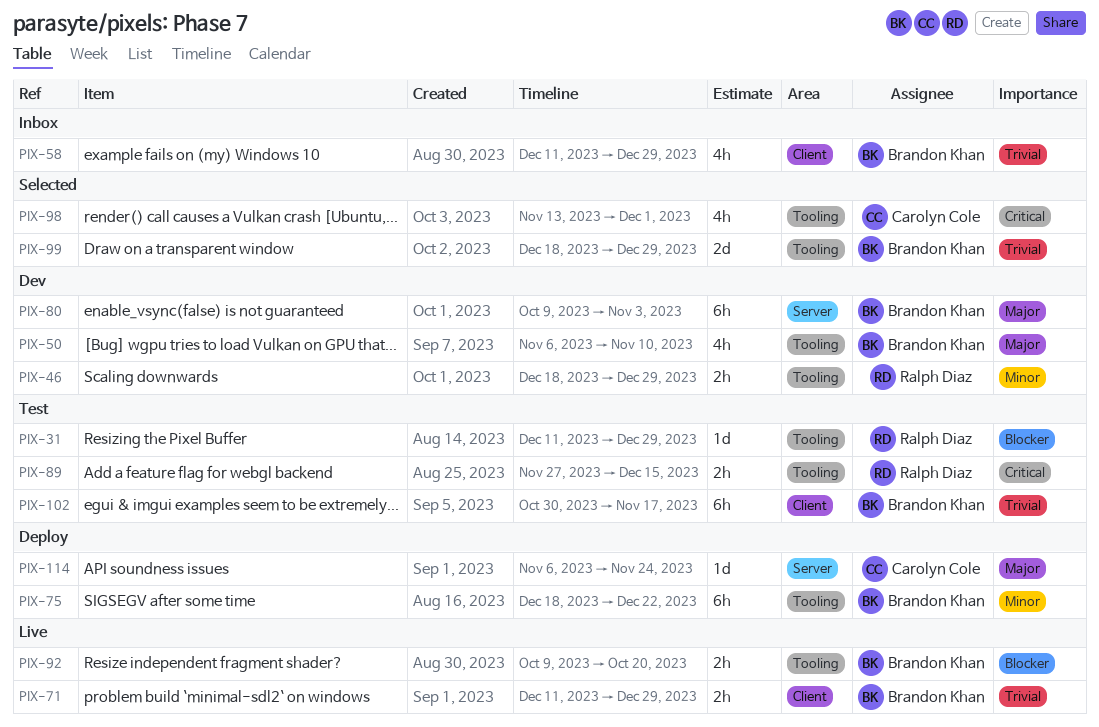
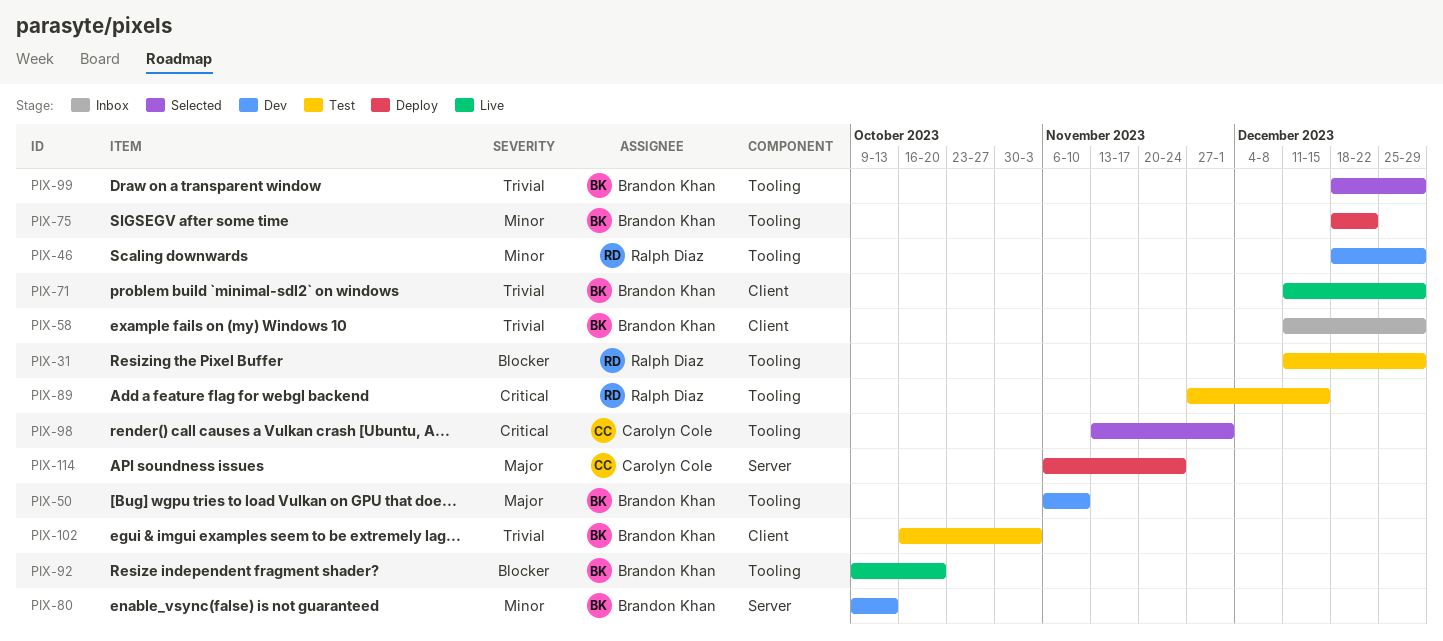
PIX-80, priority: Major -> Minor
PIX-80, due: Nov 3 -> Oct 13
PIX-102, start: Oct 30 -> Oct 16
PIX-102, due: Nov 17 -> Nov 3

